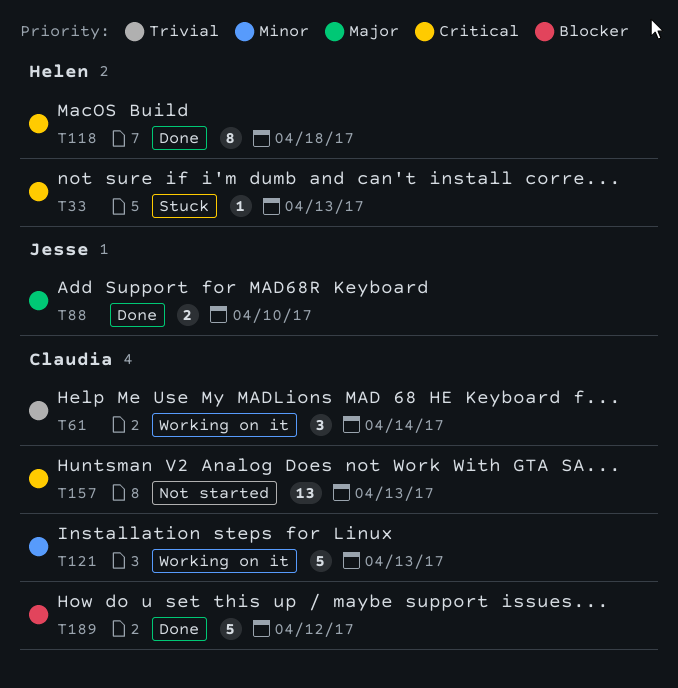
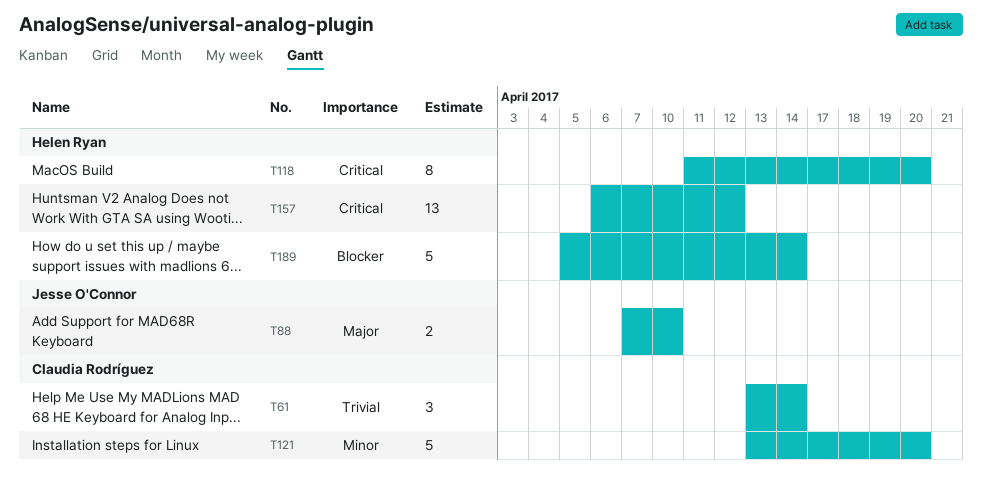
T33: present -> none
T118, due: Apr 18 -> Apr 20
T121, due: Apr 13 -> Apr 20
T157, owner: Claudia Rodríguez -> Helen Ryan
T157, due: Apr 13 -> Apr 12
T189, owner: Claudia Rodríguez -> Helen Ryan
T189, due: Apr 12 -> Apr 14

